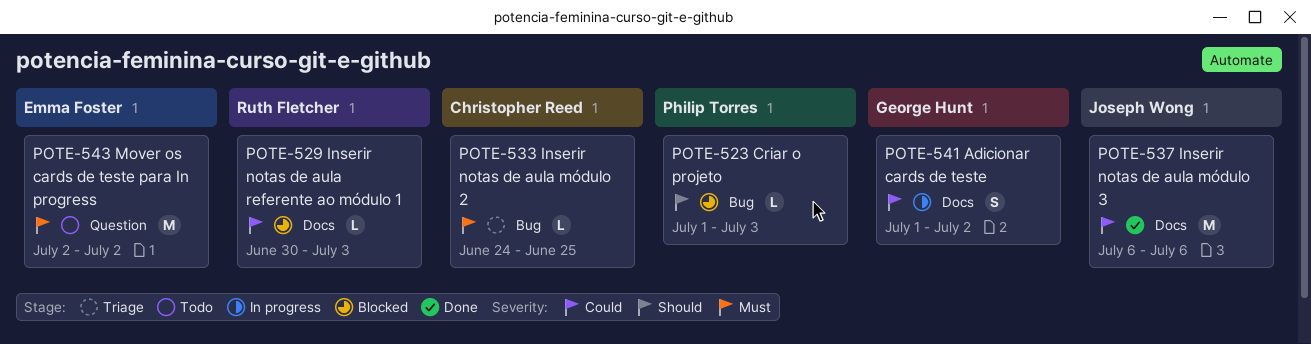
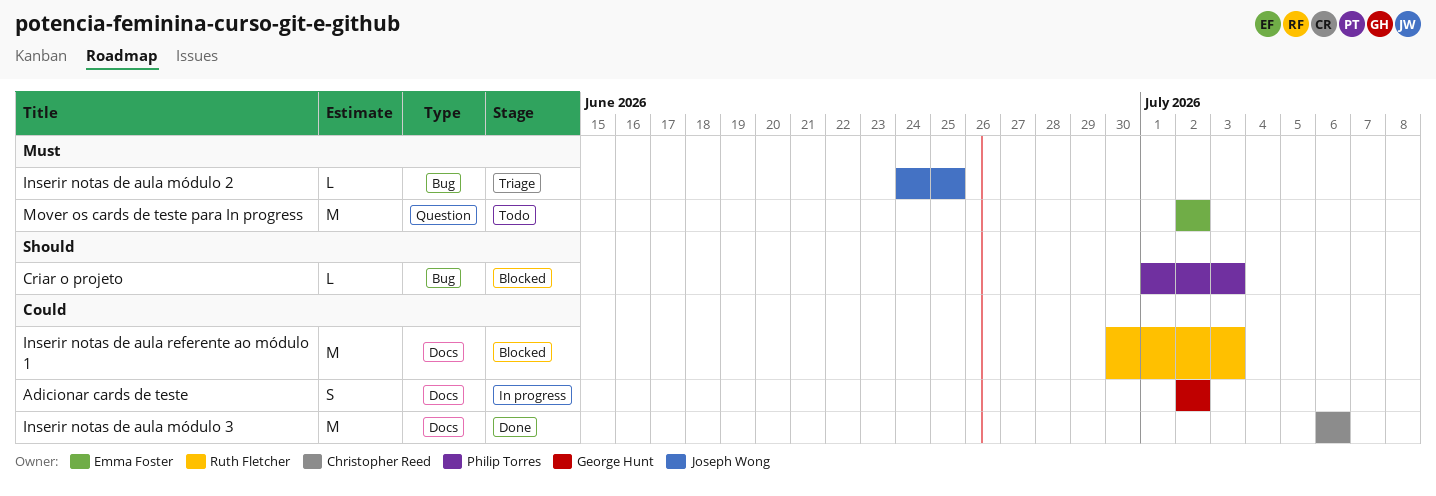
Adicionar cards de teste, start: Jul 1 -> Jul 2
Inserir notas de aula módulo 2, owner: Christopher Reed -> Joseph Wong
Inserir notas de aula módulo 3, owner: Joseph Wong -> Christopher Reed
Inserir notas de aula referente ao módulo 1, estimate: L -> M

